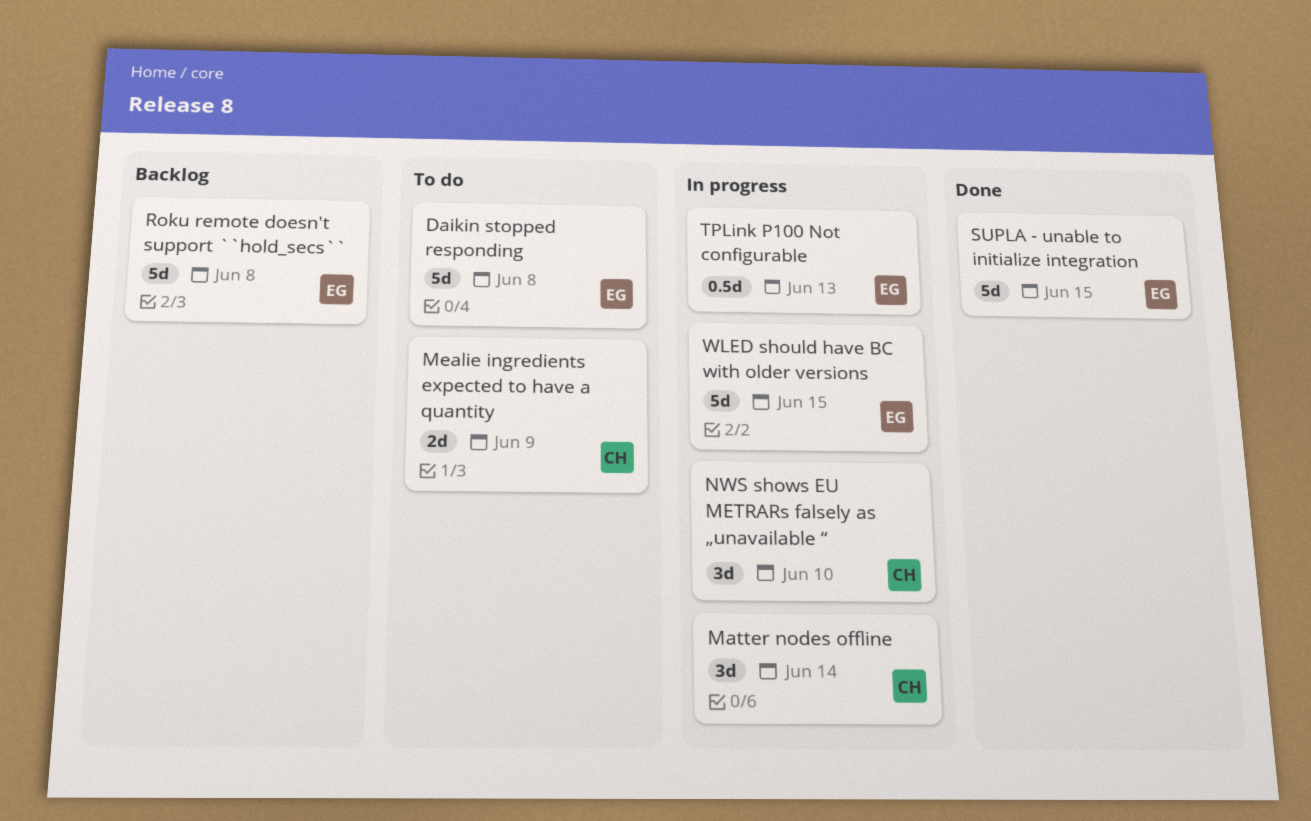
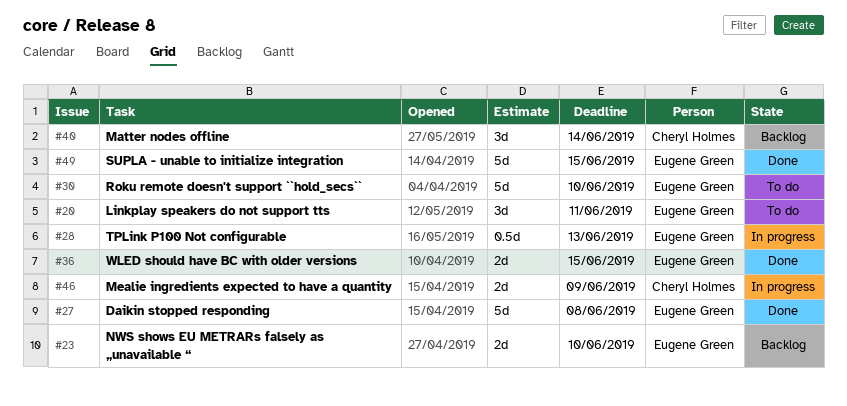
Daikin stopped responding, status: To do -> Done
Linkplay speakers do not support tts: none -> present
Matter nodes offline, status: In progress -> Backlog
Mealie ingredients expected to have a quantity, status: To do -> In progress
NWS shows EU METRARs falsely as „unavailable “, status: In progress -> Backlog
NWS shows EU METRARs falsely as „unavailable “, owner: Cheryl Holmes -> Eugene Green
NWS shows EU METRARs falsely as „unavailable “, estimate: 3d -> 2d
Roku remote doesn't support ``hold_secs``, status: Backlog -> To do
Roku remote doesn't support ``hold_secs``, due: Jun 8 -> Jun 10
WLED should have BC with older versions, status: In progress -> Done
WLED should have BC with older versions, estimate: 5d -> 2d

